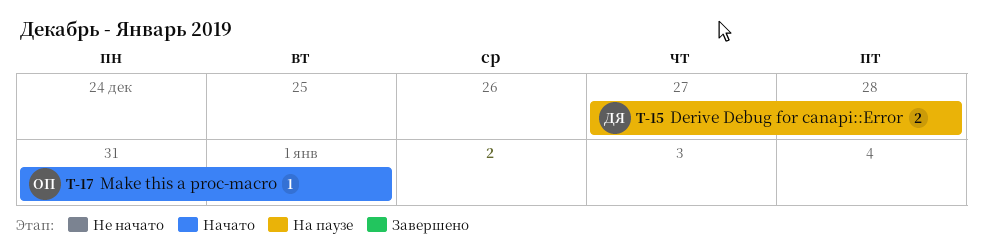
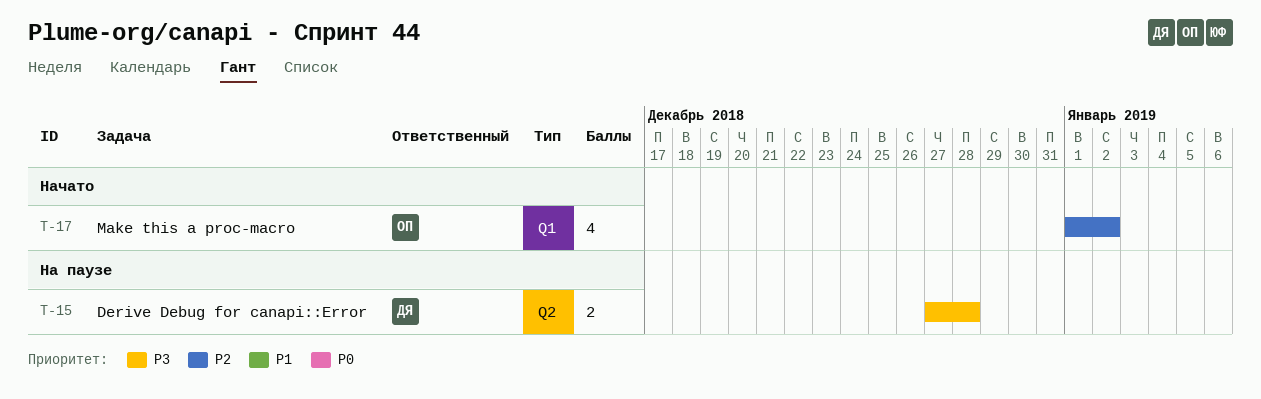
T-17, estimate: 1 -> 4
T-17, start: Dec 31 -> Jan 1
T-17, due: Jan 1 -> Jan 2

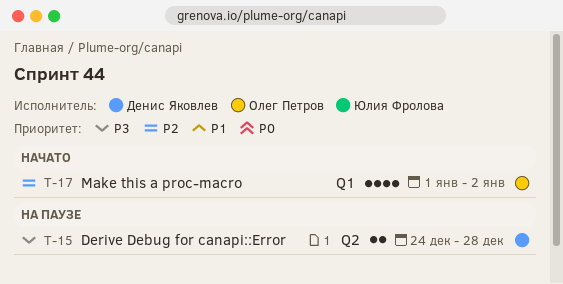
T-15, start: Dec 27 -> Dec 24

